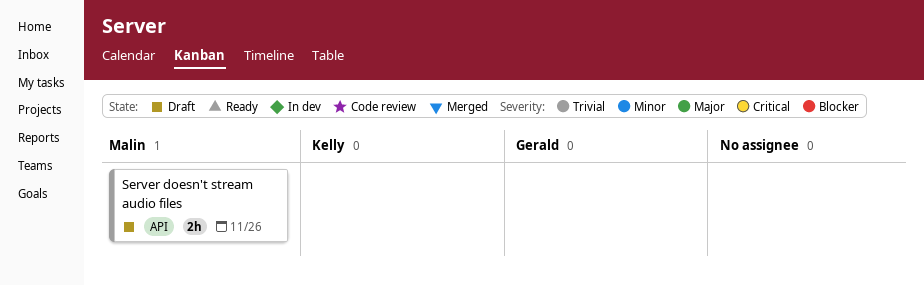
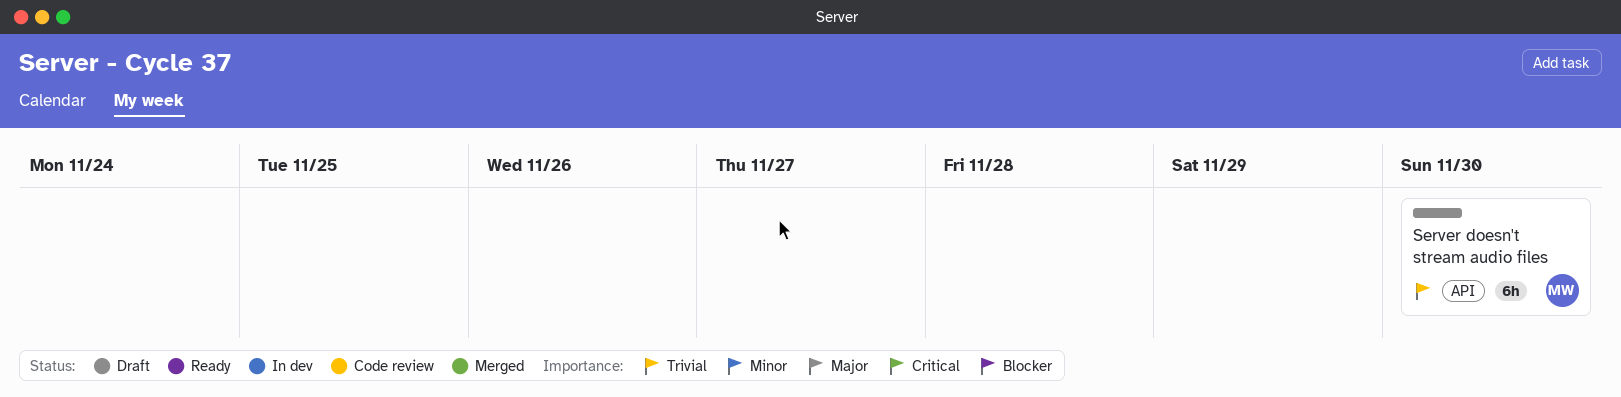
Server doesn't stream audio files, estimate: 2h -> 6h
Server doesn't stream audio files, due: Nov 26 -> Nov 30

